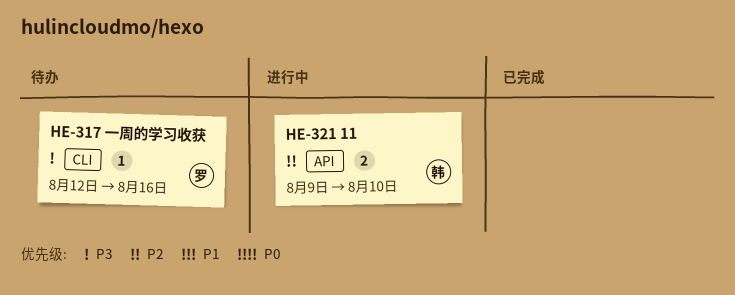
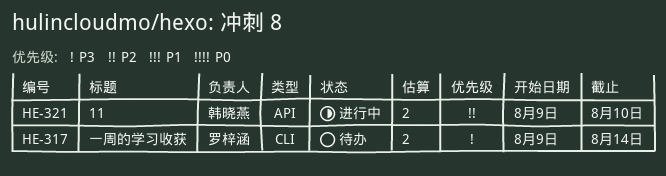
HE-317, estimate: 1 -> 2
HE-317, start: Aug 12 -> Aug 9
HE-317, due: Aug 16 -> Aug 14

